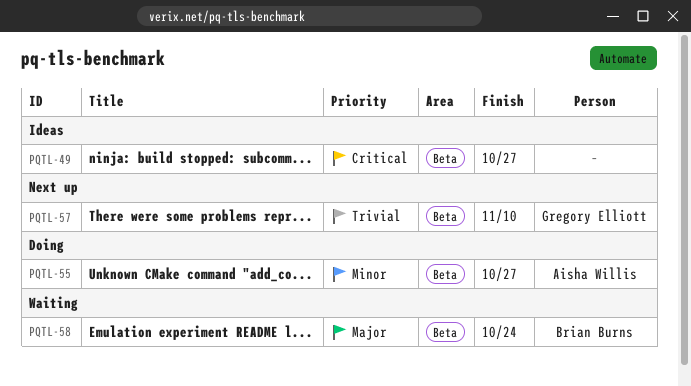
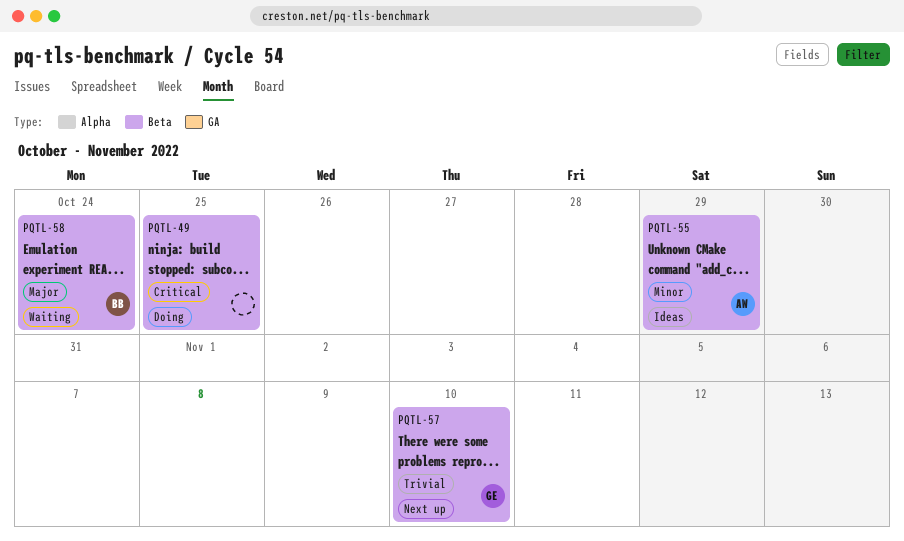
PQTL-49, status: Ideas -> Doing
PQTL-49, due: Oct 27 -> Oct 25
PQTL-55, status: Doing -> Ideas
PQTL-55, due: Oct 27 -> Oct 29

